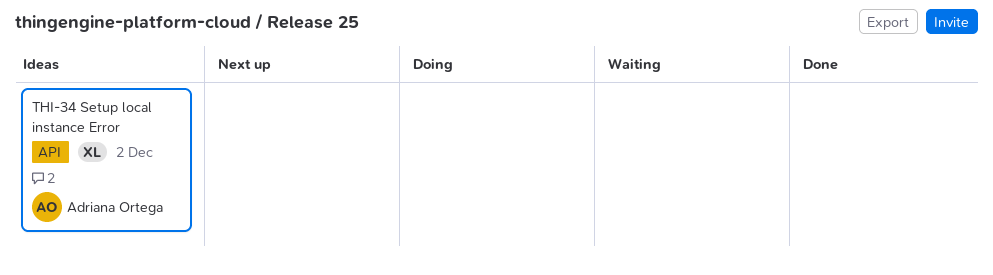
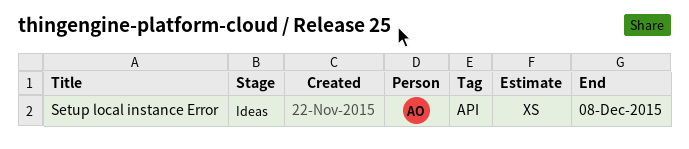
Setup local instance Error, estimate: XL -> XS
Setup local instance Error, due: Dec 2 -> Dec 8

